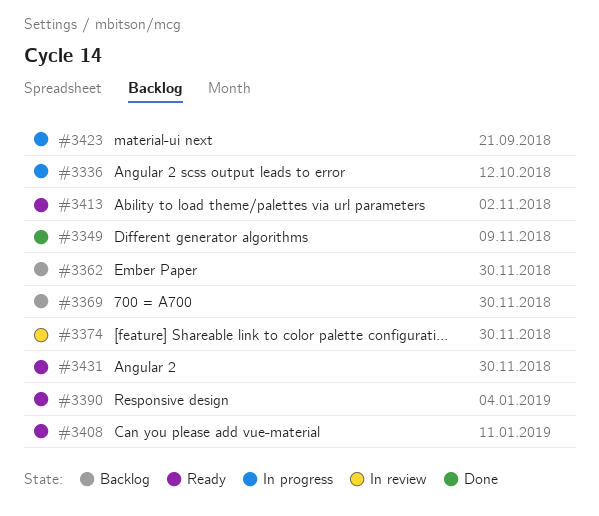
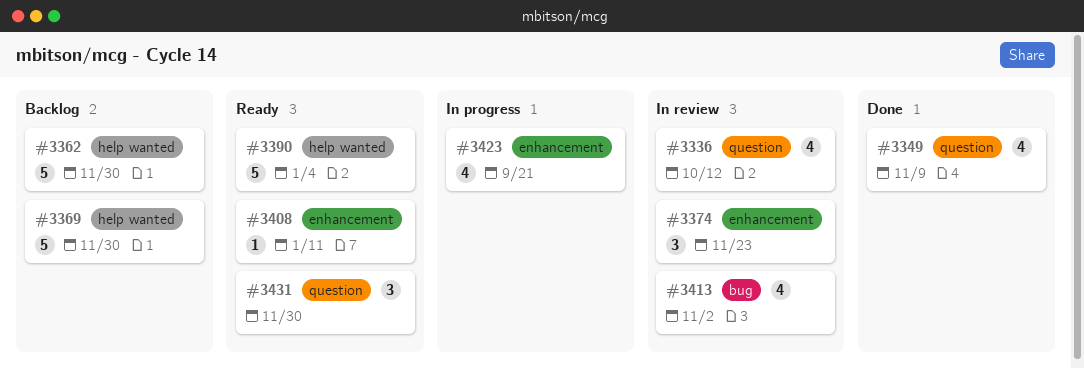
#3336, status: In progress -> In review
#3374, due: Nov 30 -> Nov 23
#3413, status: Ready -> In review

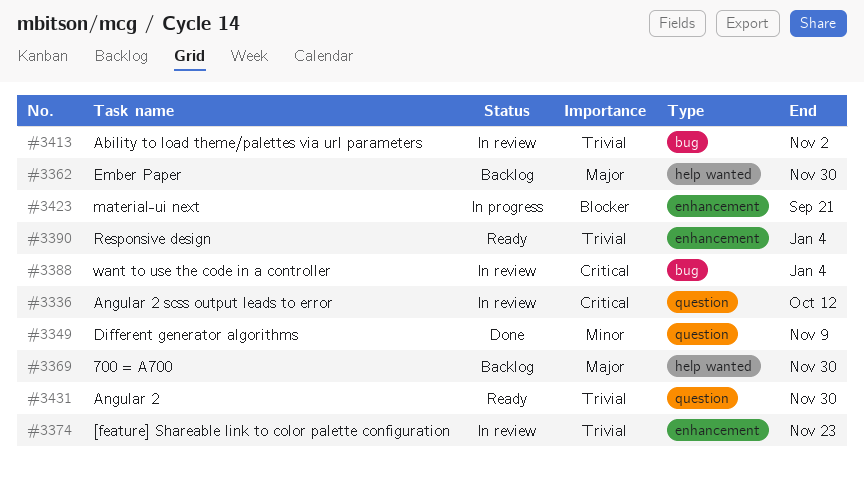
#3388: none -> present
#3390, label: help wanted -> enhancement
#3408: present -> none

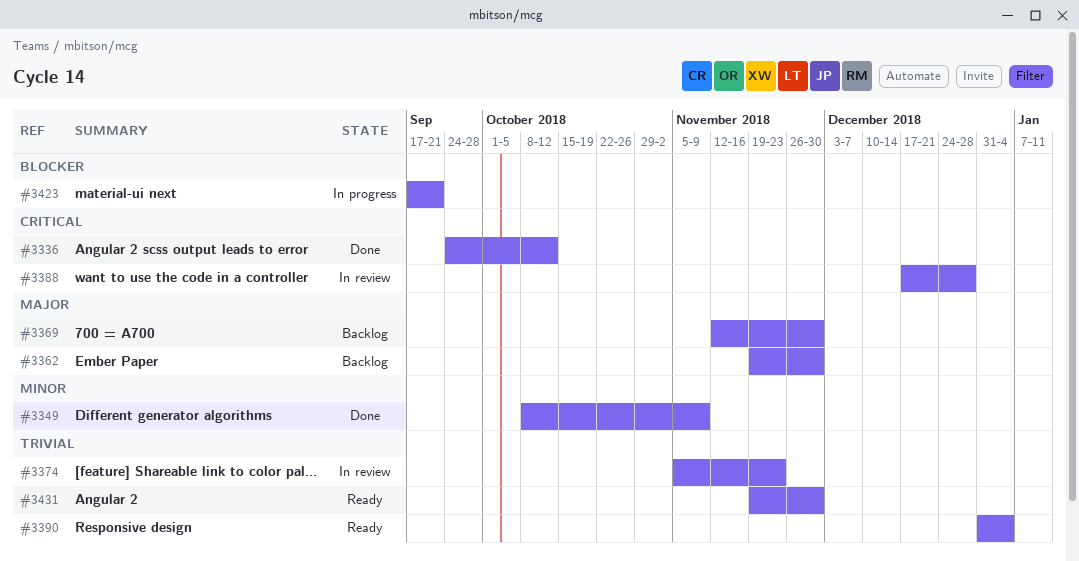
#3336, status: In review -> Done
#3388, due: Jan 4 -> Dec 28
#3413: present -> none

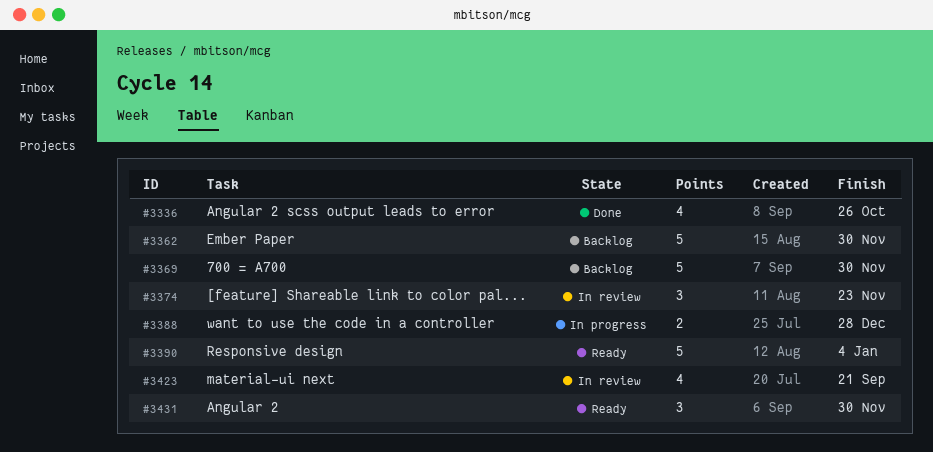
#3336, due: Oct 12 -> Oct 26
#3349: present -> none
#3388, status: In review -> In progress
#3423, status: In progress -> In review

